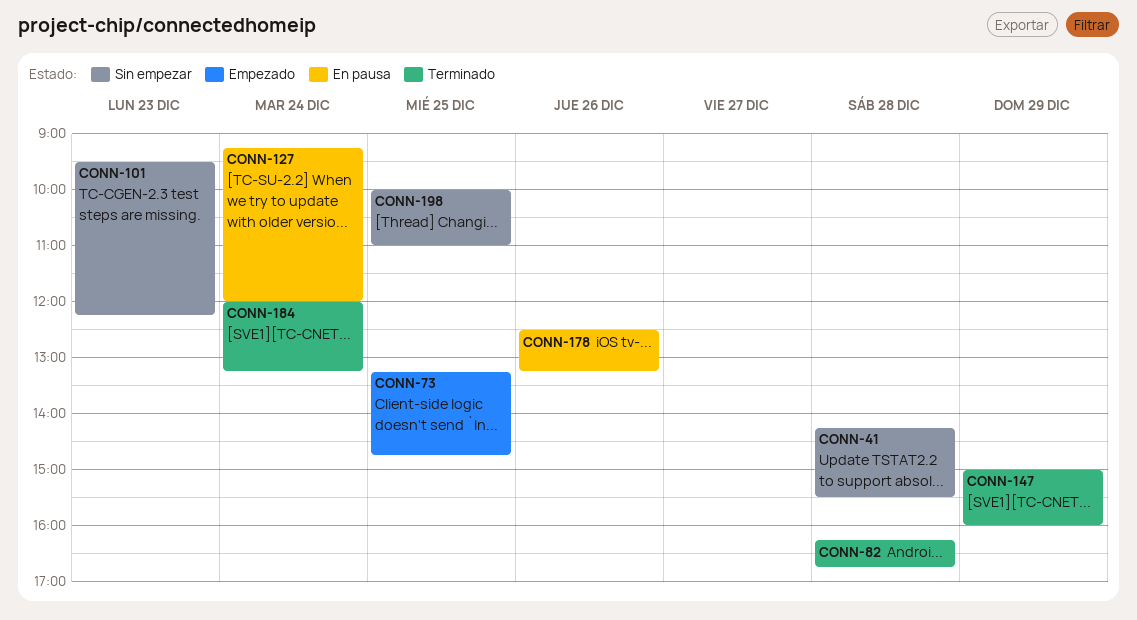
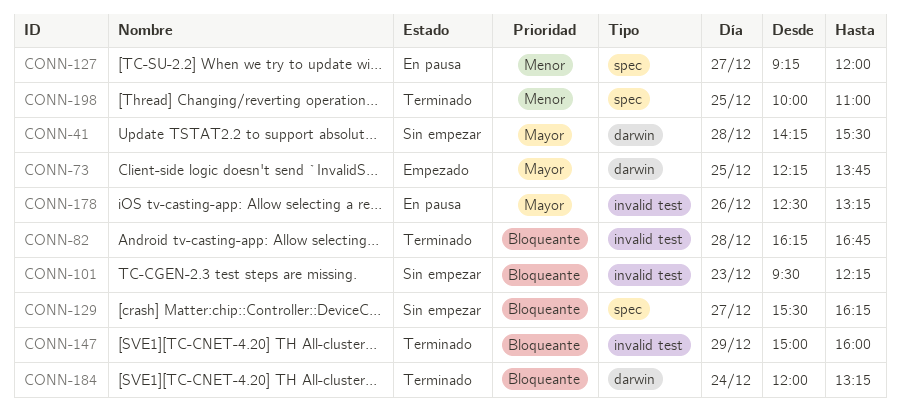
CONN-73, begins: 13:15 -> 12:15
CONN-73, ends: 14:45 -> 13:45
CONN-127, day: Dec 24 -> Dec 27
CONN-129: none -> present
CONN-198, status: Sin empezar -> Terminado

